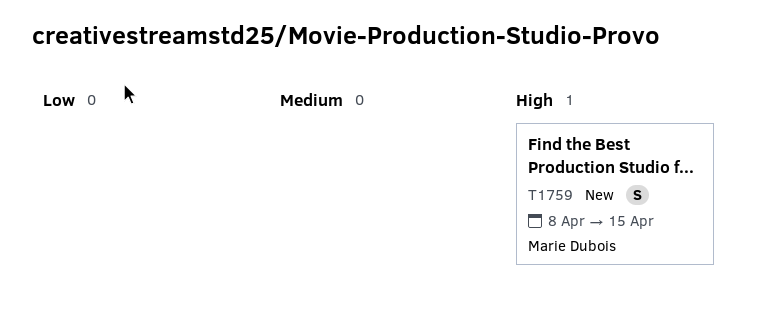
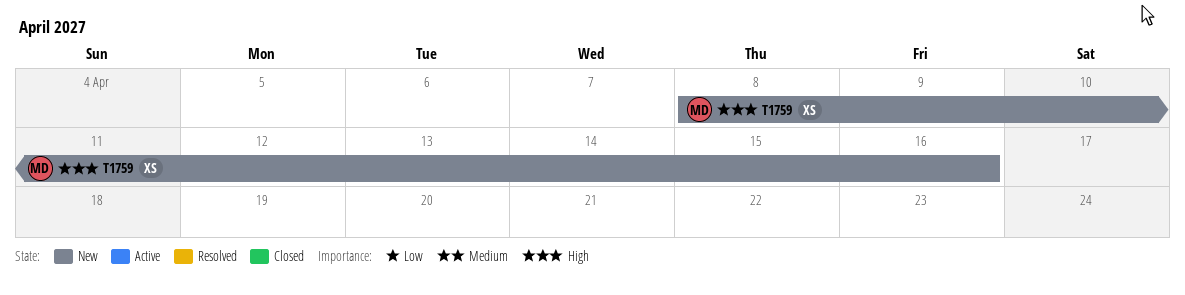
T1759, estimate: S -> XS
T1759, due: Apr 15 -> Apr 16

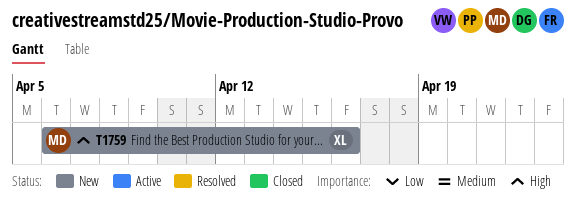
T1759, estimate: XS -> XL
T1759, start: Apr 8 -> Apr 6

